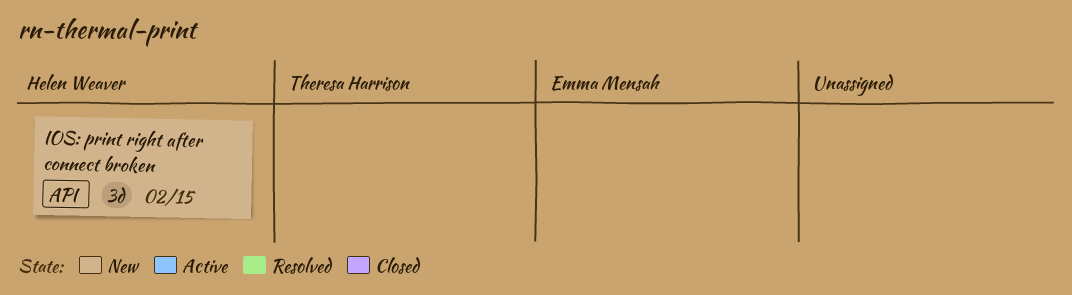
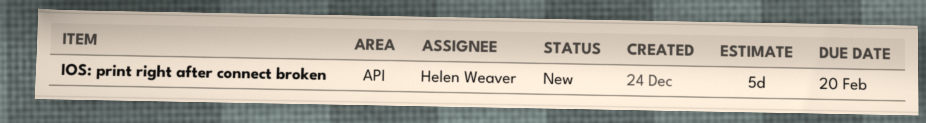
IOS: print right after connect broken, estimate: 3d -> 5d
IOS: print right after connect broken, due: Feb 15 -> Feb 20

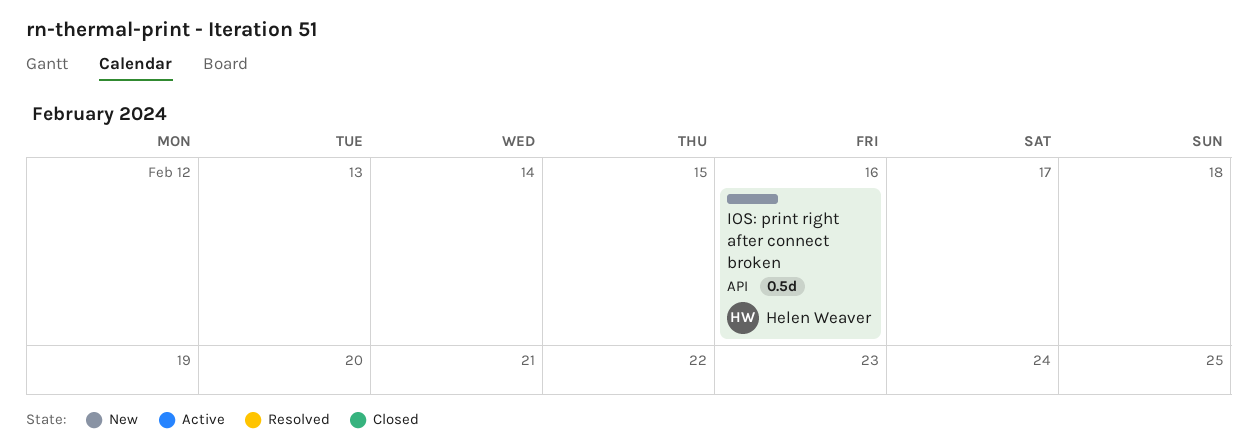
IOS: print right after connect broken, estimate: 5d -> 0.5d
IOS: print right after connect broken, due: Feb 20 -> Feb 16

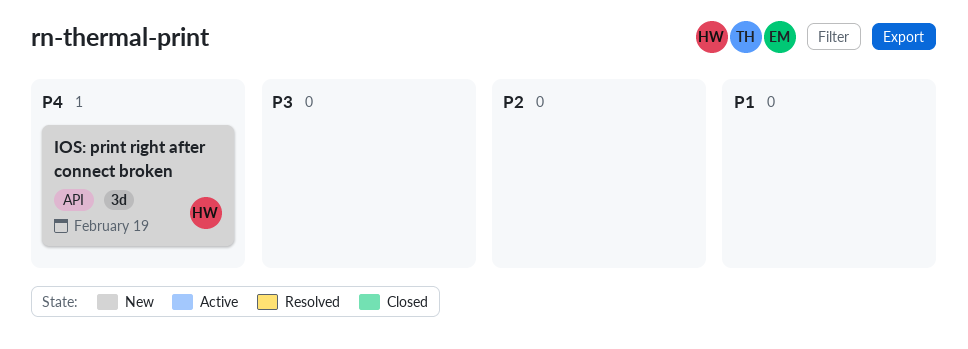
IOS: print right after connect broken, estimate: 0.5d -> 3d
IOS: print right after connect broken, due: Feb 16 -> Feb 19

